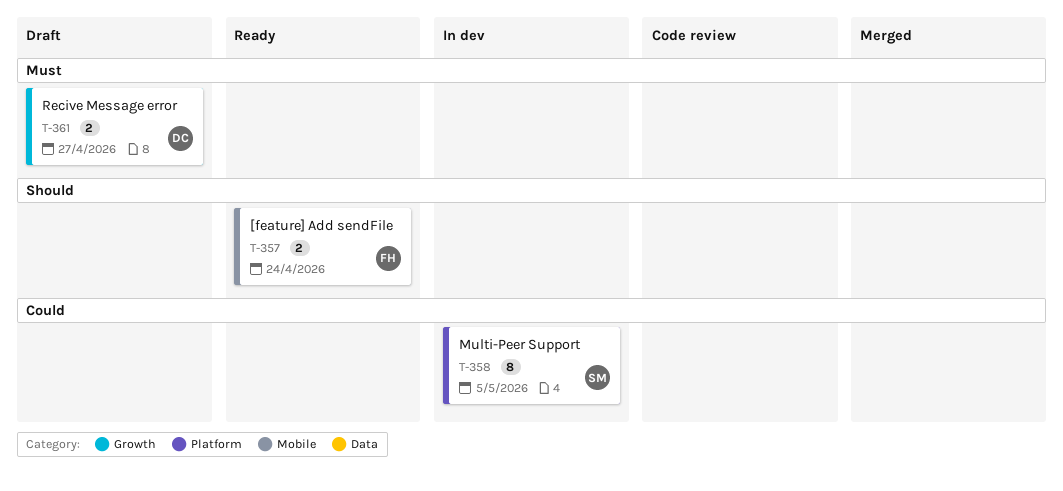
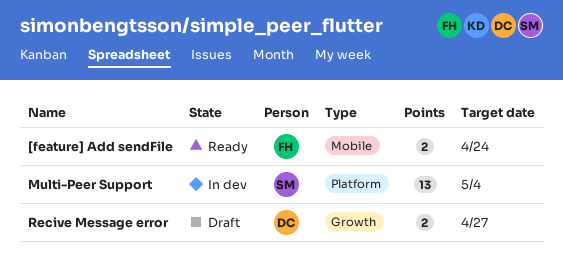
Multi-Peer Support, estimate: 8 -> 13
Multi-Peer Support, due: May 5 -> May 4

